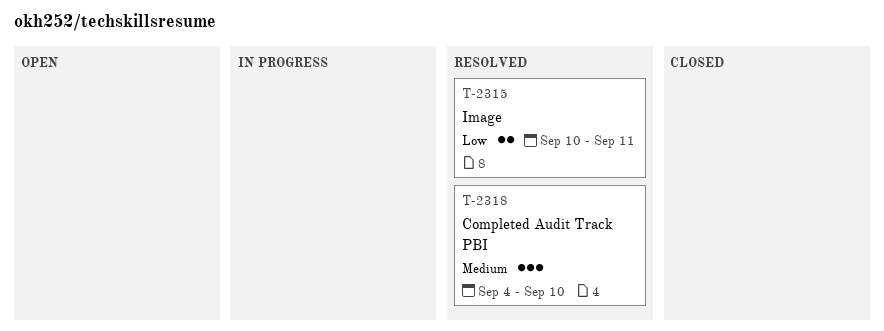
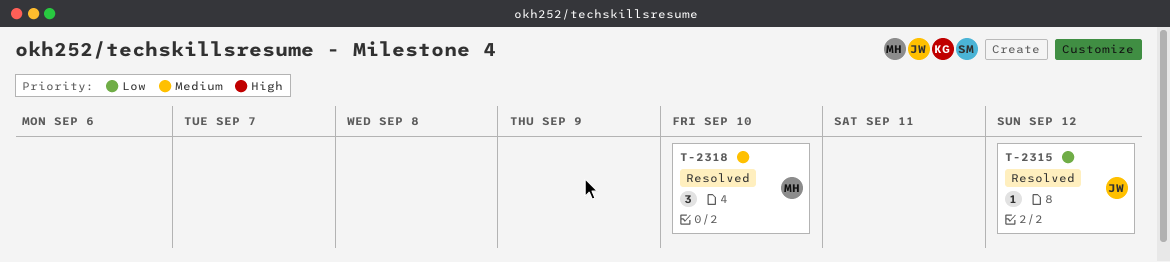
T-2315, estimate: 2 -> 1
T-2315, due: Sep 11 -> Sep 12

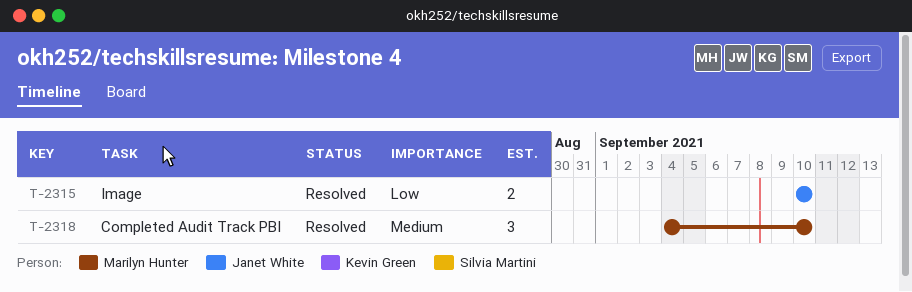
T-2315, estimate: 1 -> 2
T-2315, due: Sep 12 -> Sep 10

